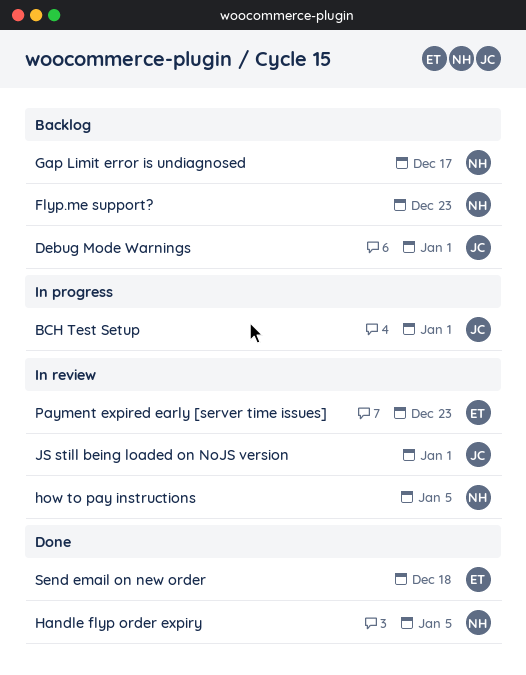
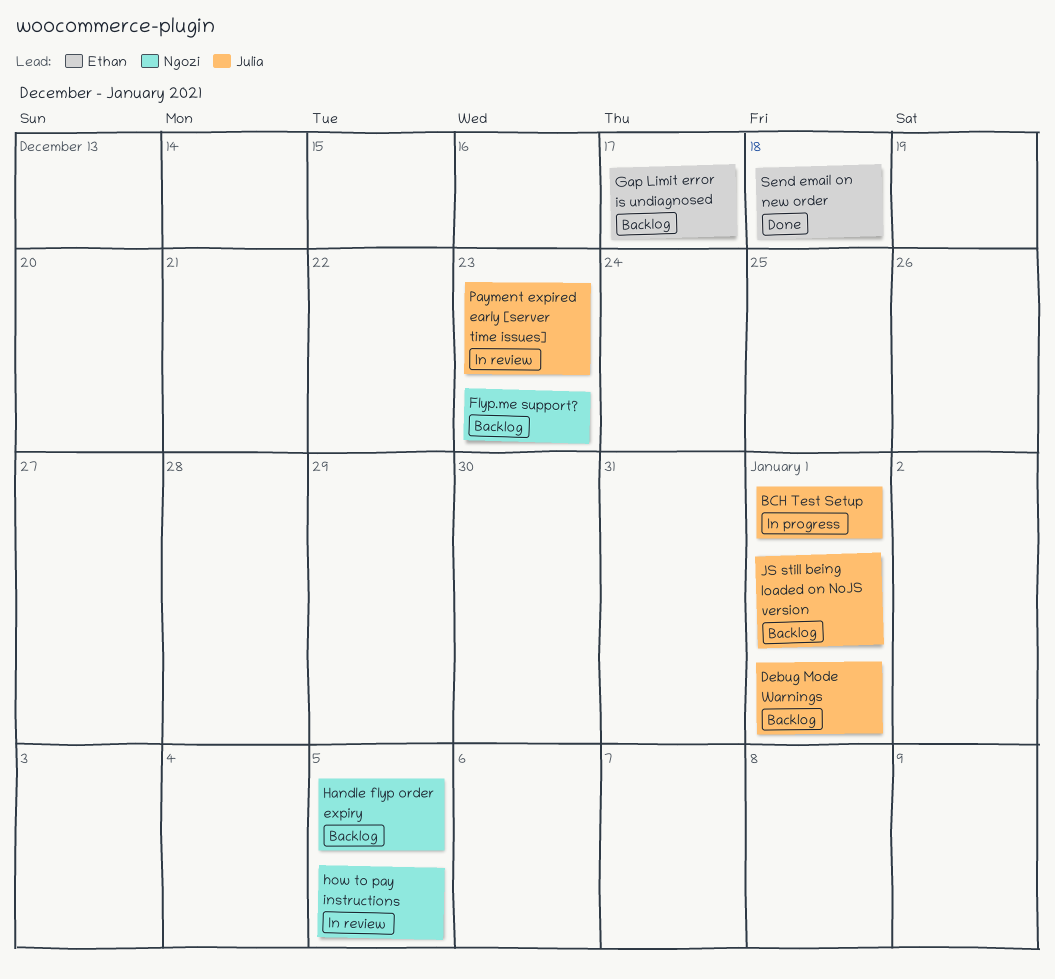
Gap Limit error is undiagnosed, owner: Ngozi -> Ethan
Handle flyp order expiry, status: Done -> Backlog
JS still being loaded on NoJS version, status: In review -> Backlog
Payment expired early [server time issues], owner: Ethan -> Julia

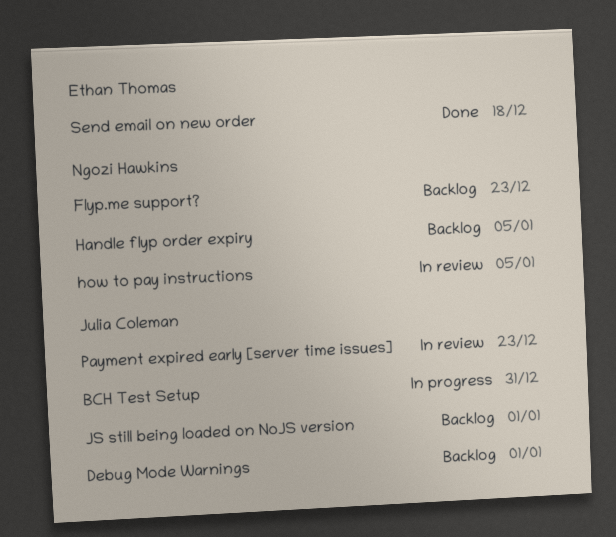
BCH Test Setup, due: Jan 1 -> Dec 31
Gap Limit error is undiagnosed: present -> none

